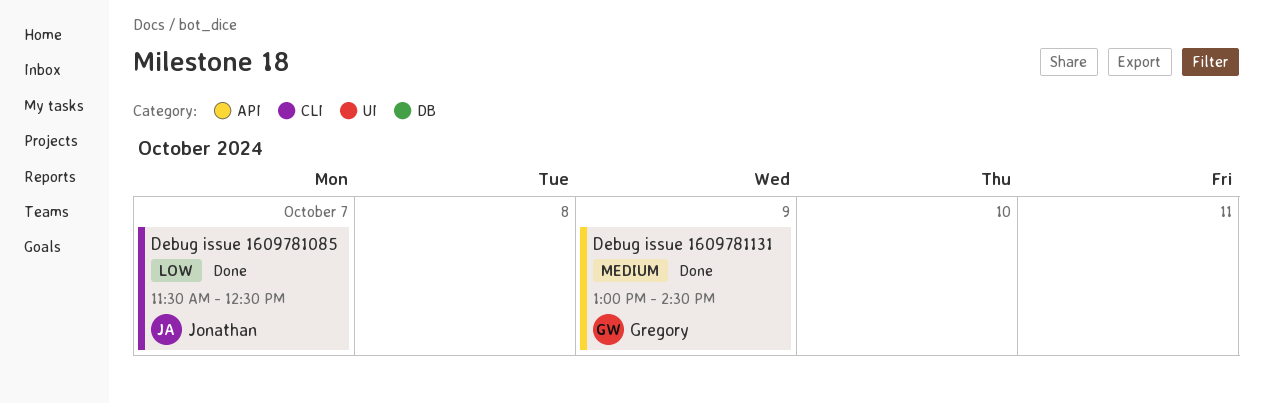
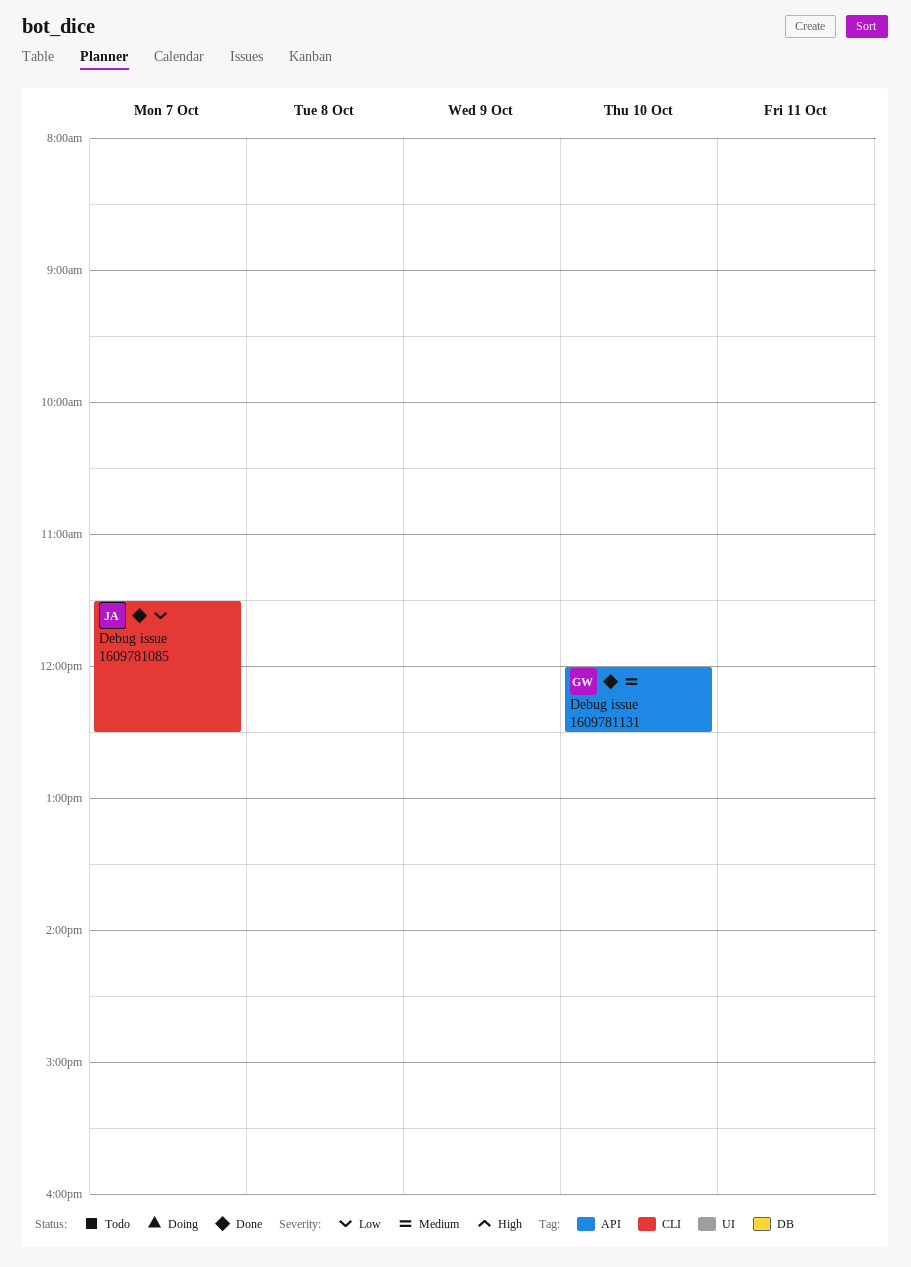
Debug issue 1609781131, day: Oct 9 -> Oct 10
Debug issue 1609781131, begins: 13:00 -> 12:00
Debug issue 1609781131, ends: 14:30 -> 12:30

